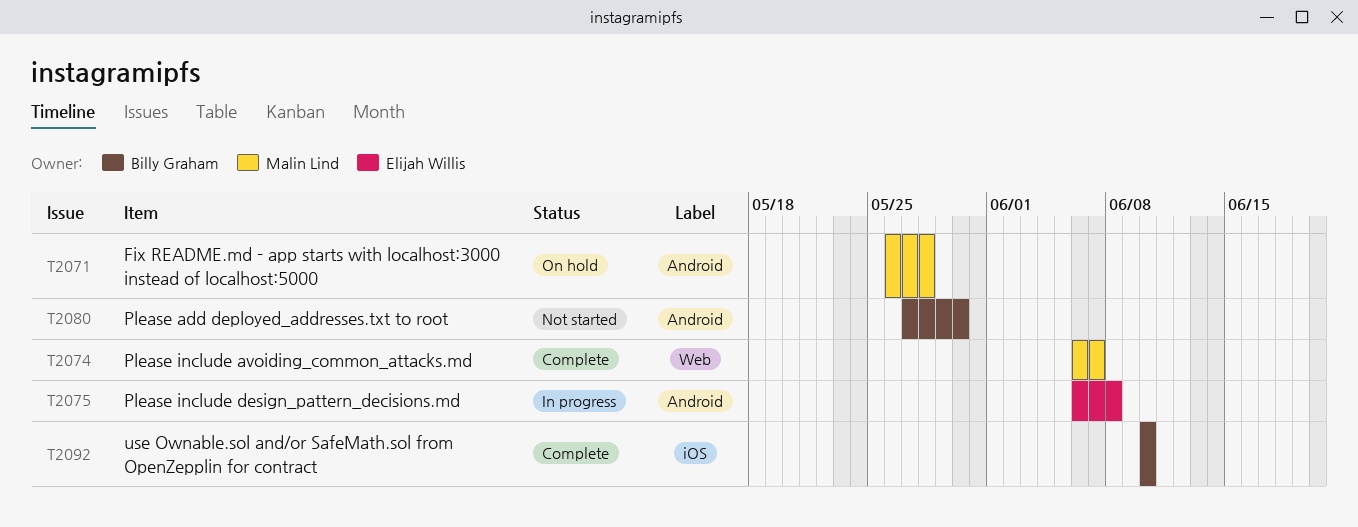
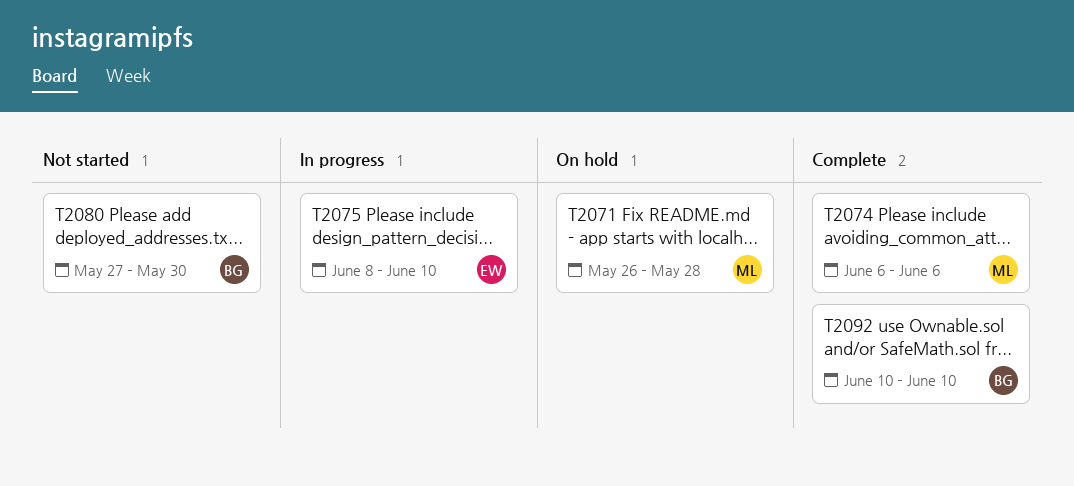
T2074, due: Jun 7 -> Jun 6
T2075, start: Jun 6 -> Jun 8
T2075, due: Jun 8 -> Jun 10

